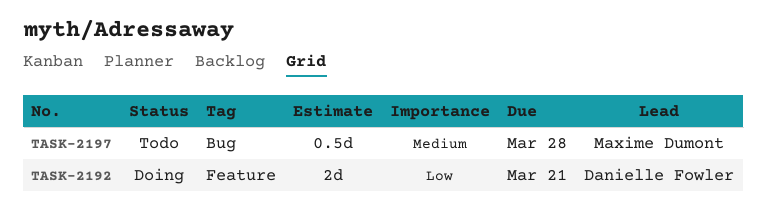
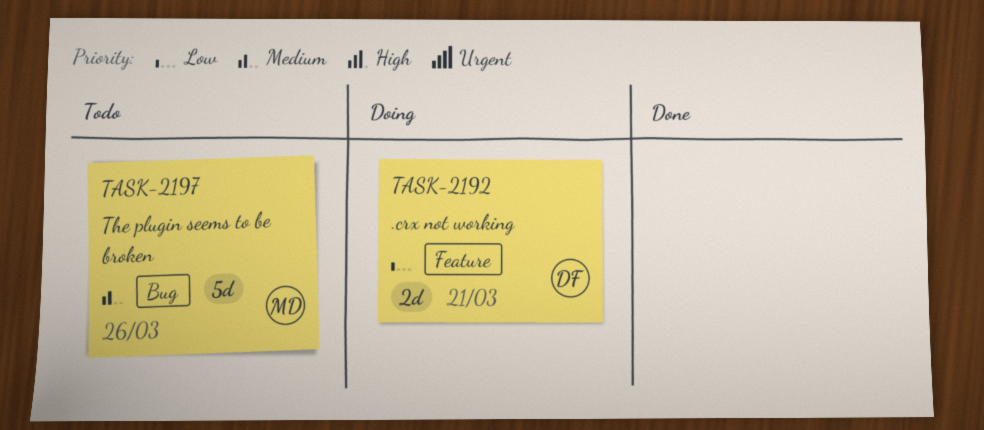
TASK-2197, estimate: 0.5d -> 5d
TASK-2197, due: Mar 28 -> Mar 26

